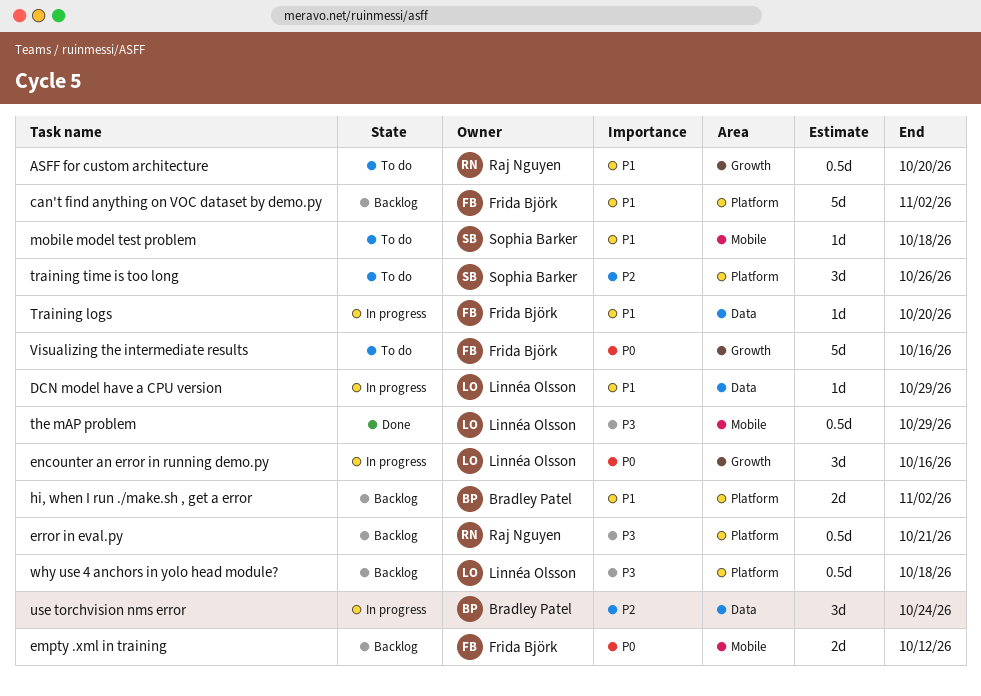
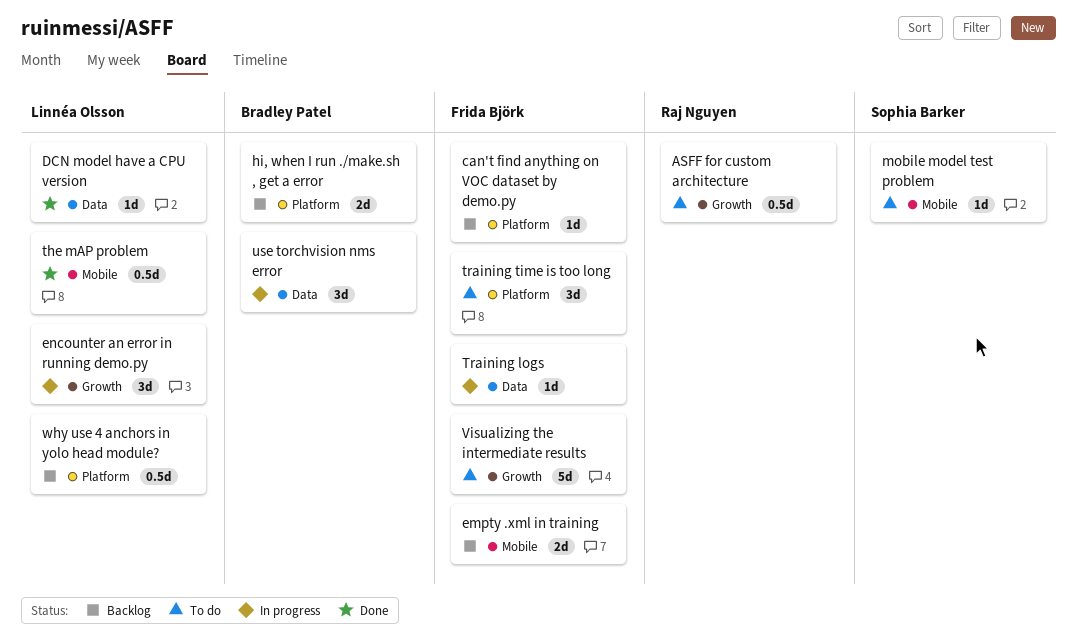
can't find anything on VOC dataset by demo.py, estimate: 5d -> 1d
DCN model have a CPU version, status: In progress -> Done
error in eval.py: present -> none
training time is too long, owner: Sophia Barker -> Frida Björk

